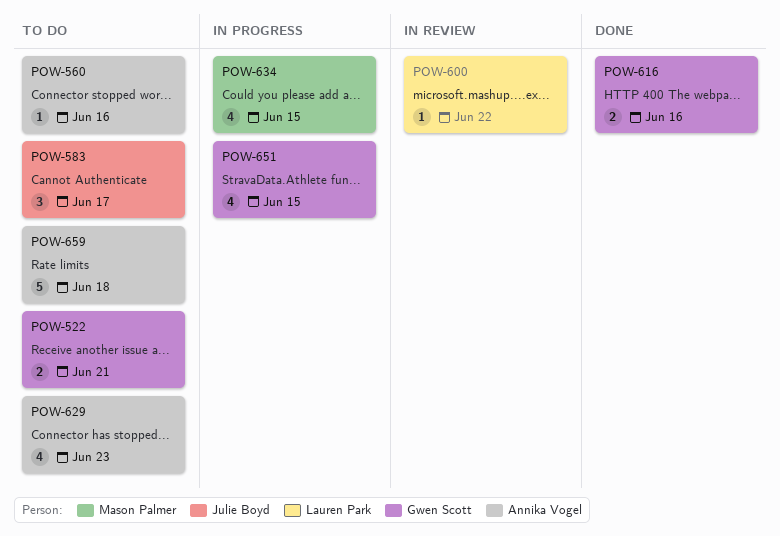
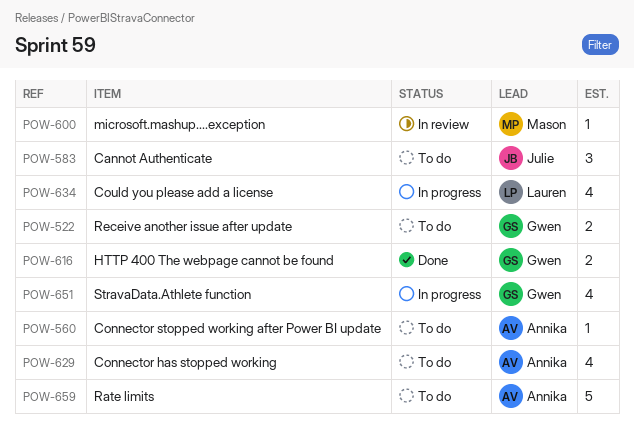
POW-600, owner: Lauren Park -> Mason Palmer
POW-634, owner: Mason Palmer -> Lauren Park

